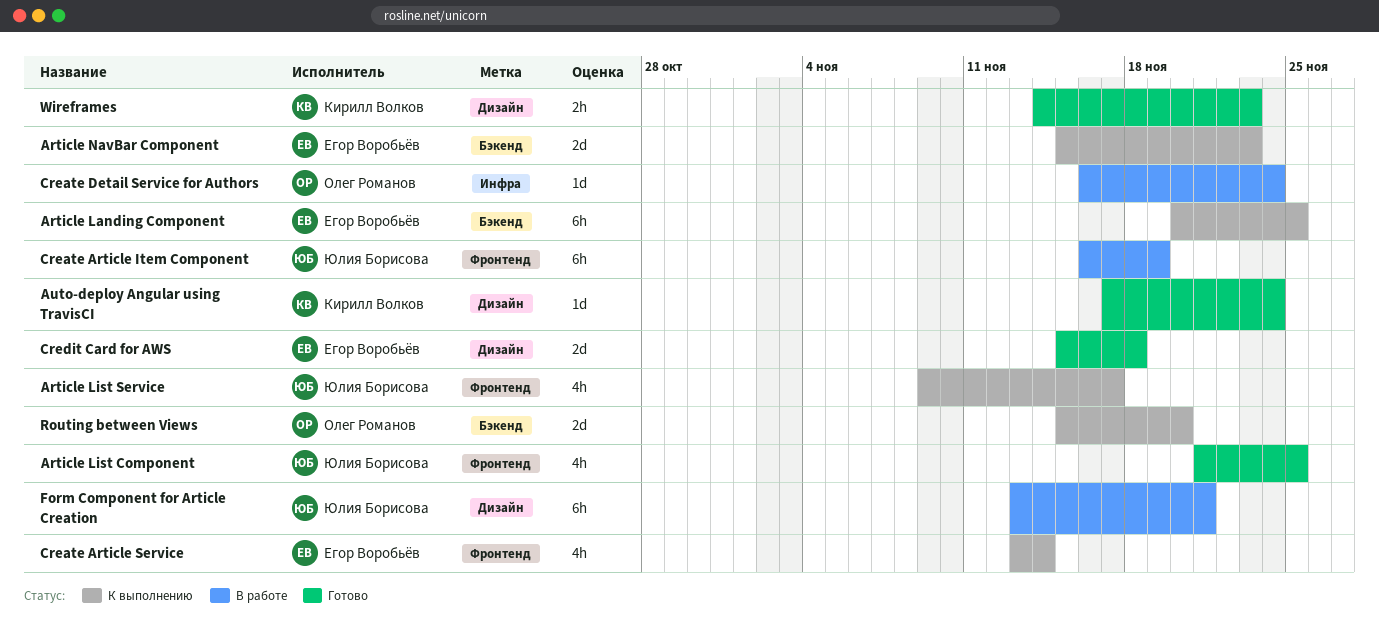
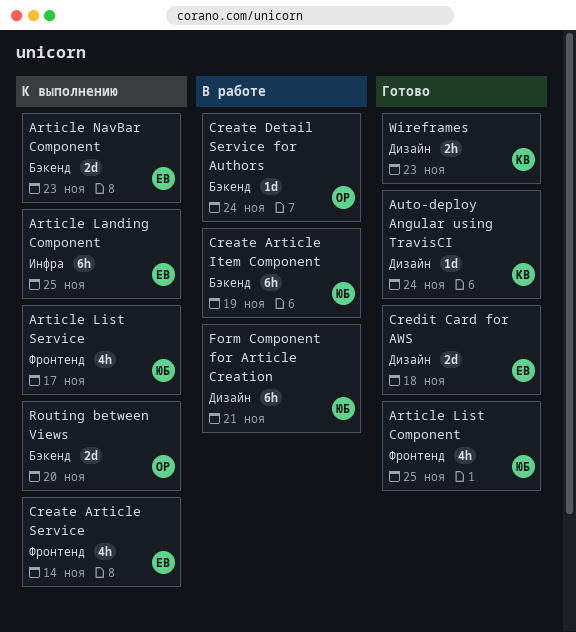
Article Landing Component, label: Бэкенд -> Инфра
Create Article Item Component, label: Фронтенд -> Бэкенд
Create Detail Service for Authors, label: Инфра -> Бэкенд

